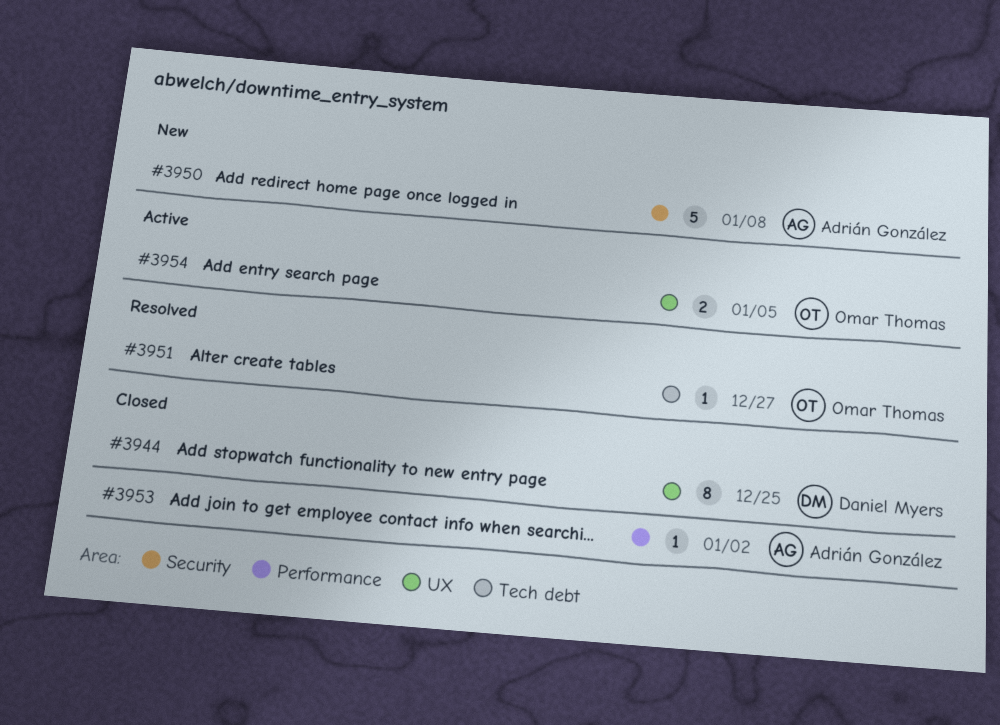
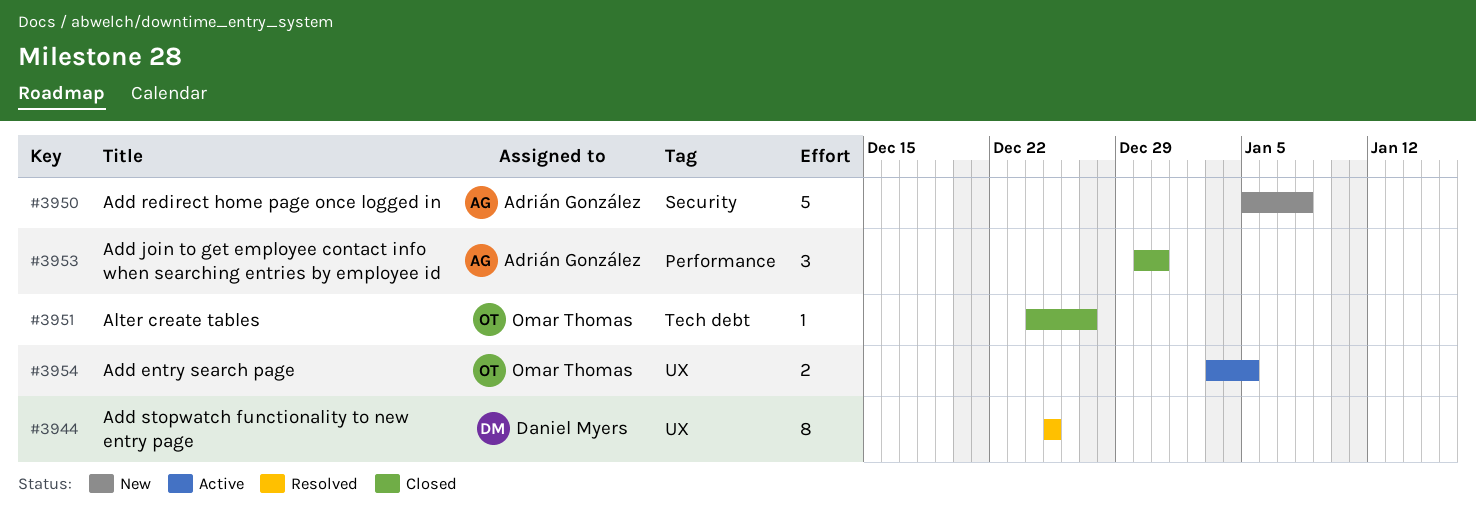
#3944, status: Closed -> Resolved
#3951, status: Resolved -> Closed
#3953, estimate: 1 -> 3
#3953, due: Jan 2 -> Dec 31

